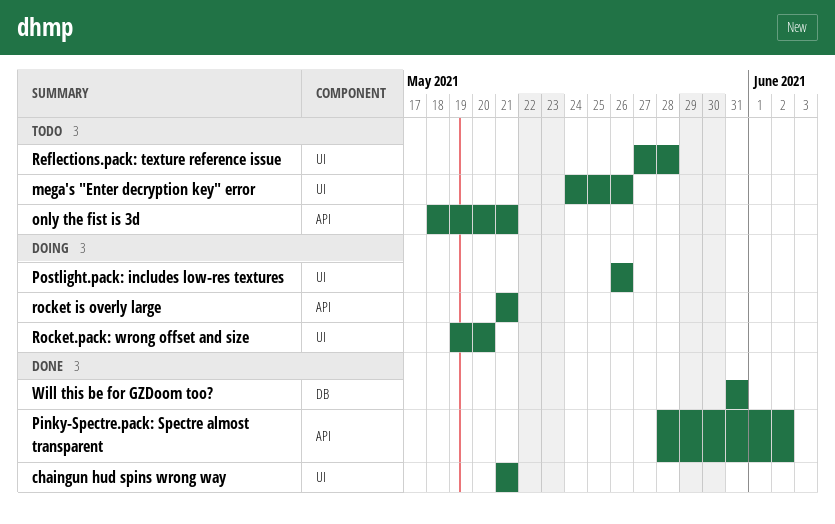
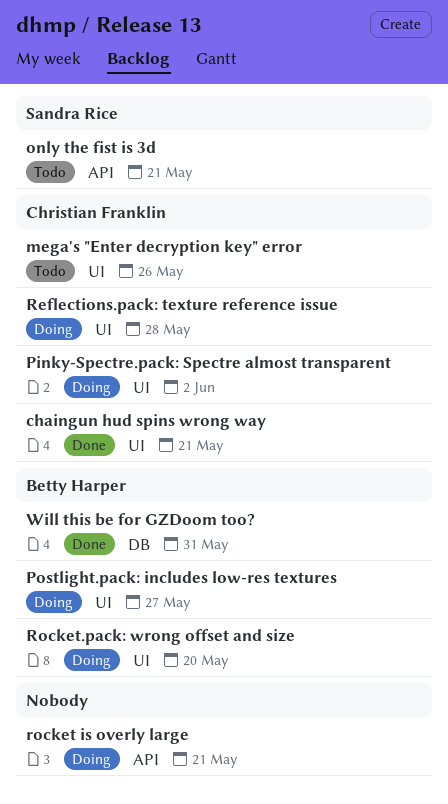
Pinky-Spectre.pack: Spectre almost transparent, status: Done -> Doing
Pinky-Spectre.pack: Spectre almost transparent, label: API -> UI
Postlight.pack: includes low-res textures, due: May 26 -> May 27
Reflections.pack: texture reference issue, status: Todo -> Doing

